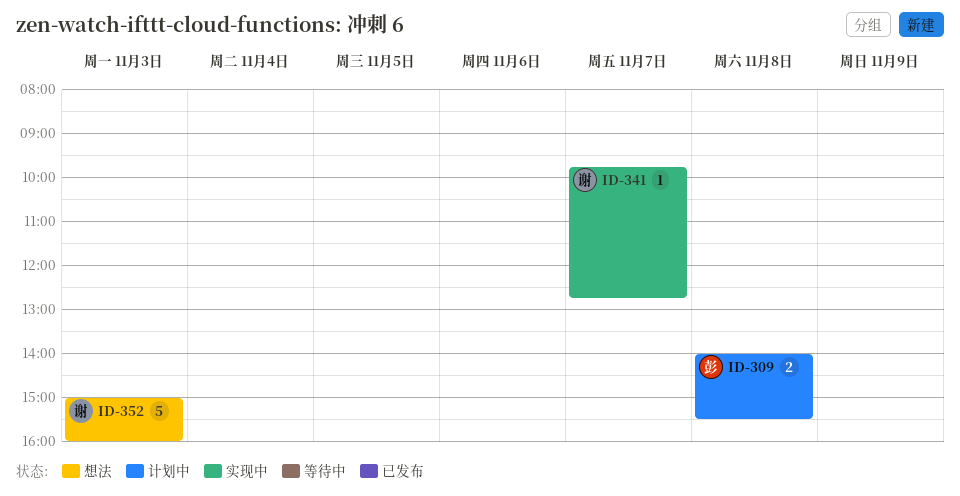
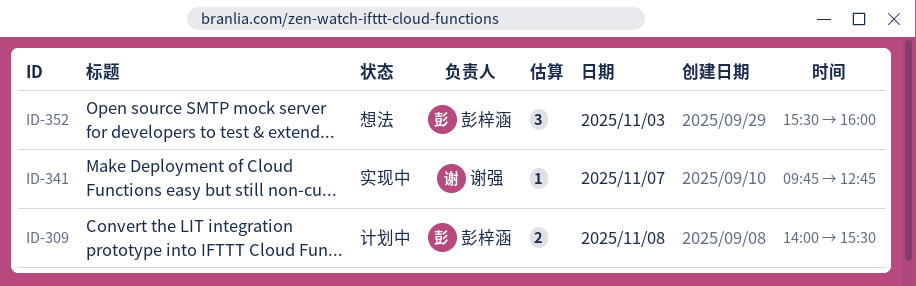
ID-352, owner: 谢强 -> 彭梓涵
ID-352, estimate: 5 -> 3
ID-352, begins: 15:00 -> 15:30

